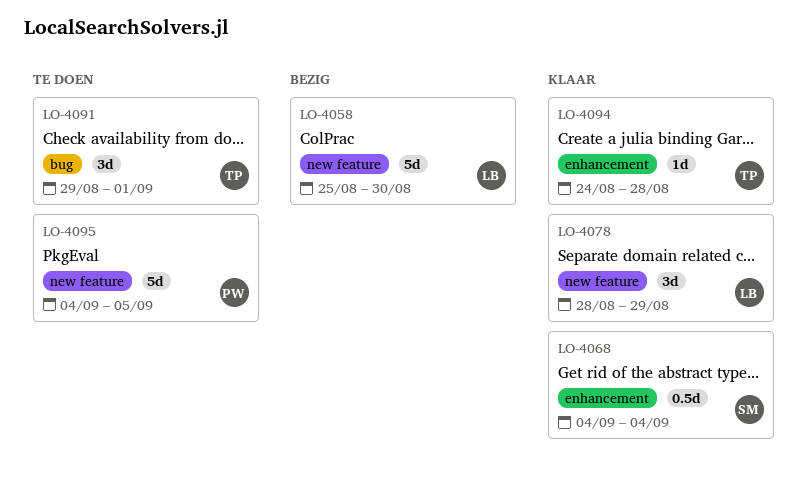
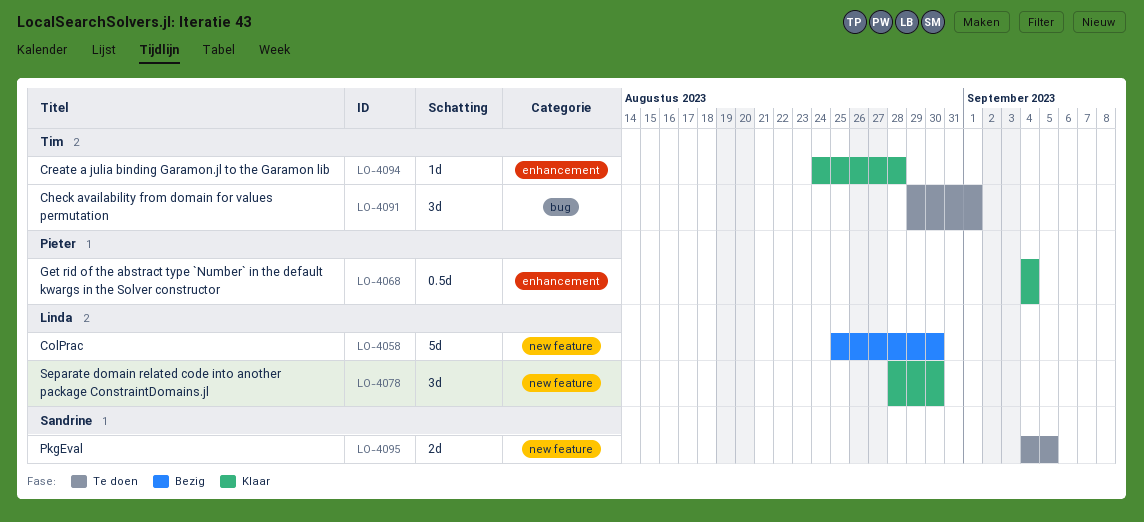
LO-4068, owner: Sandrine -> Pieter
LO-4078, due: Aug 29 -> Aug 30
LO-4095, owner: Pieter -> Sandrine
LO-4095, estimate: 5d -> 2d

